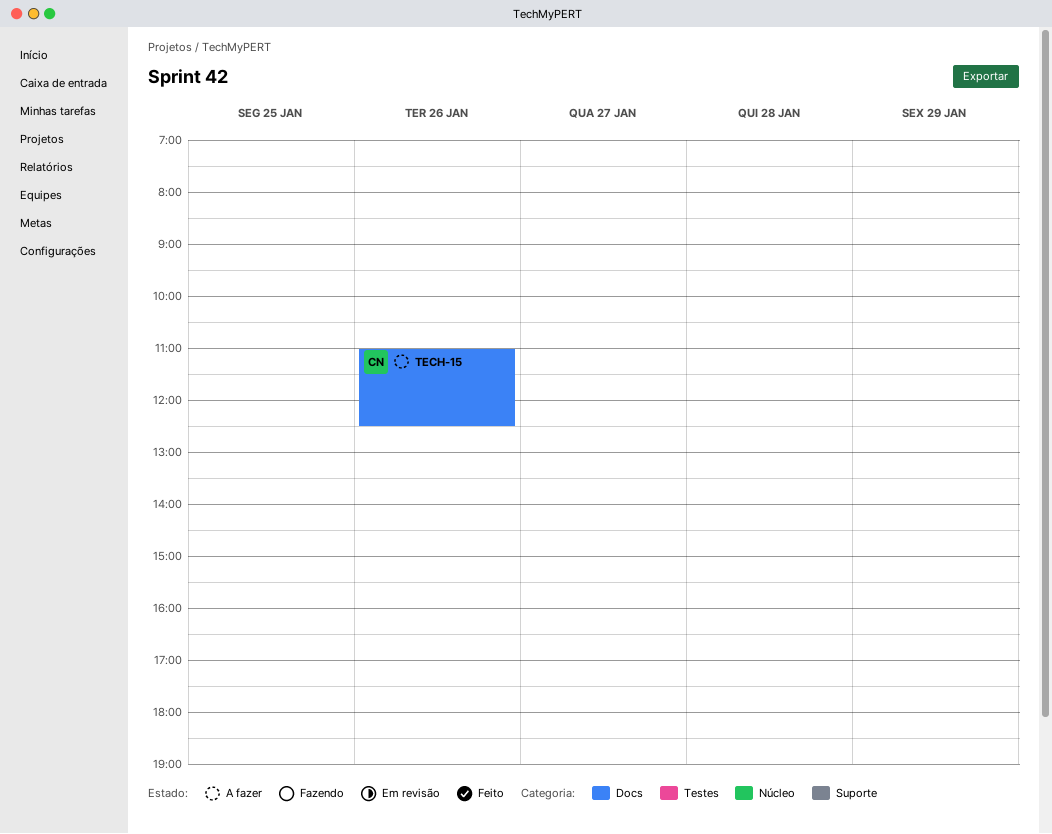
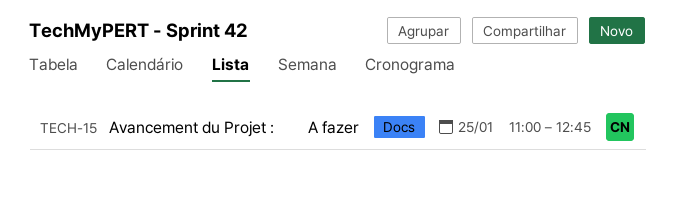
TECH-15, day: Jan 26 -> Jan 25
TECH-15, ends: 12:30 -> 12:45

